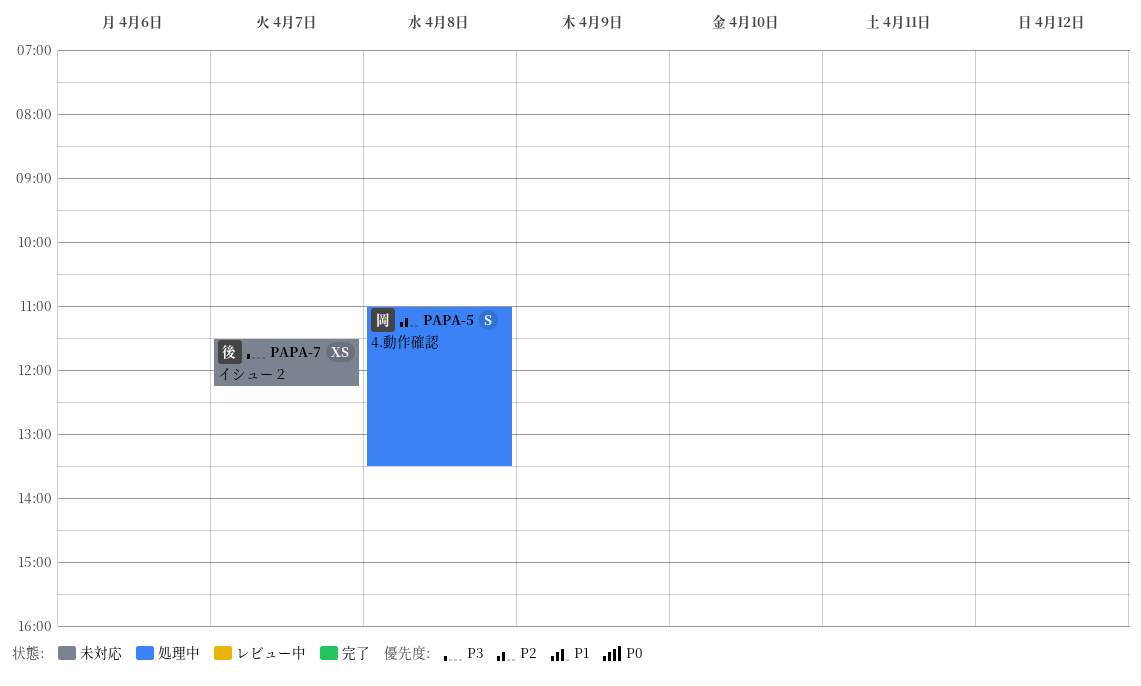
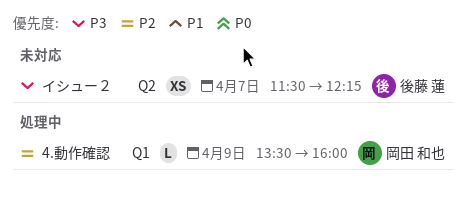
4.動作確認, estimate: S -> L
4.動作確認, day: Apr 8 -> Apr 9
4.動作確認, begins: 11:00 -> 13:30
4.動作確認, ends: 13:30 -> 16:00

